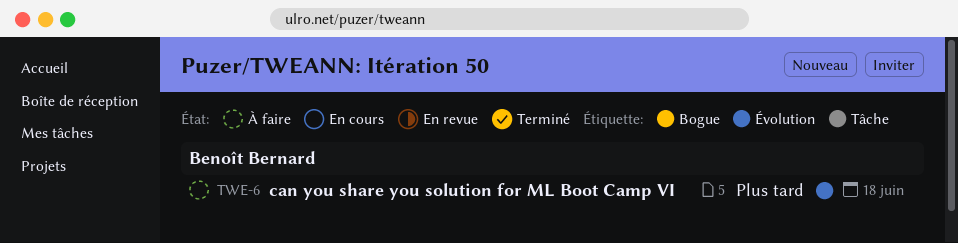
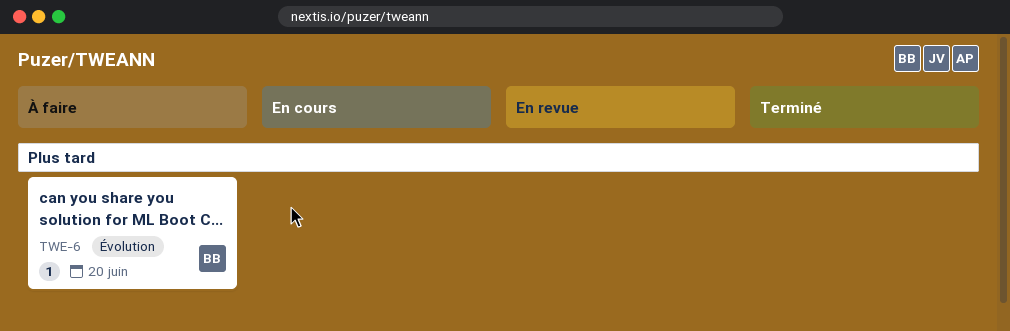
TWE-6, due: Jun 18 -> Jun 20

